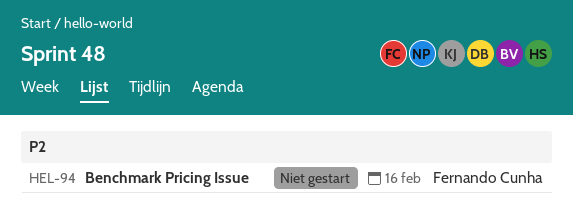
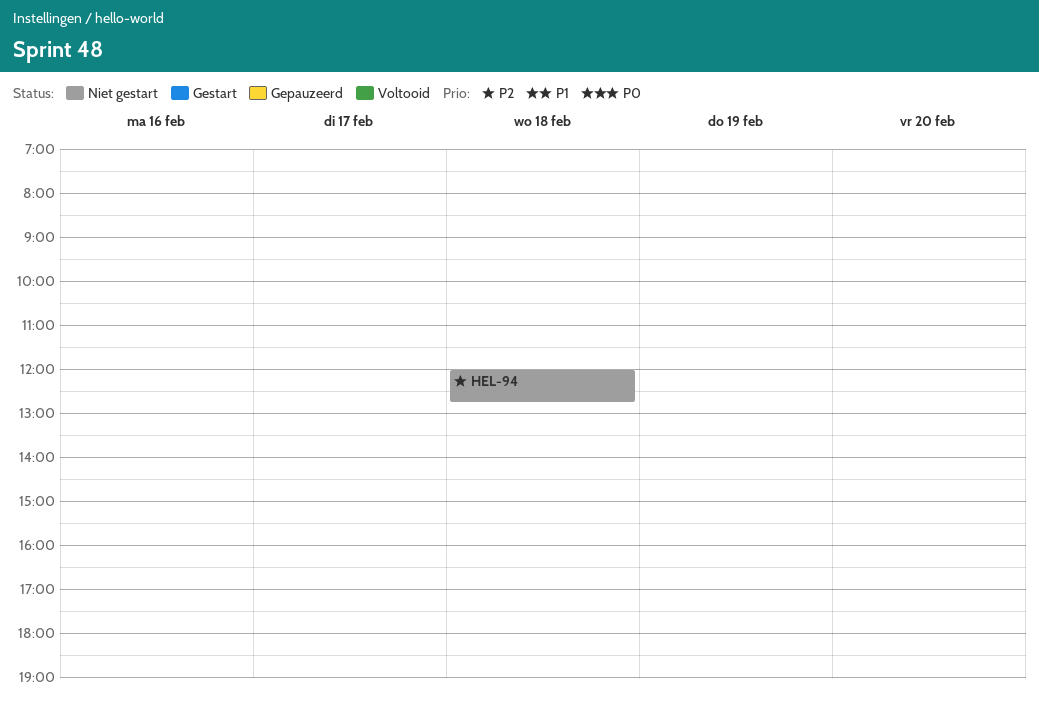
HEL-94, day: Feb 16 -> Feb 18

